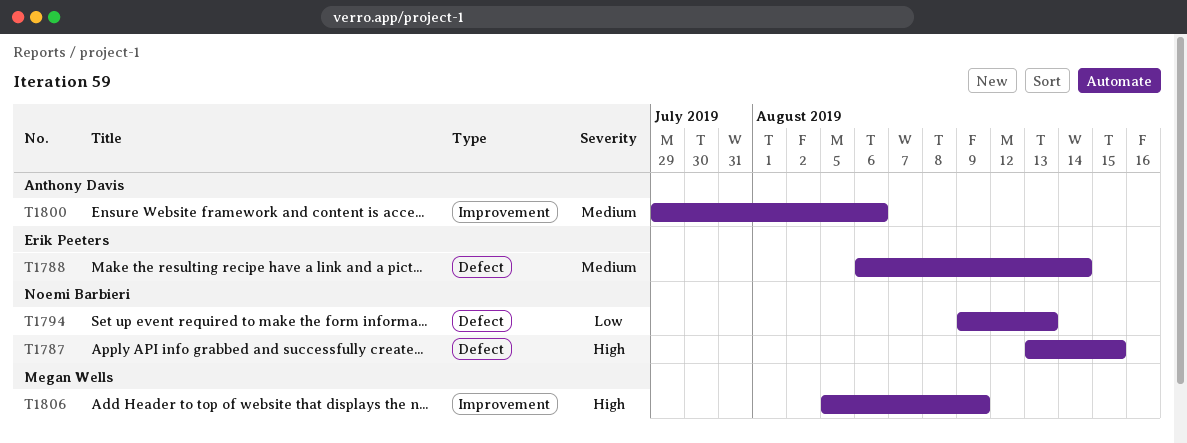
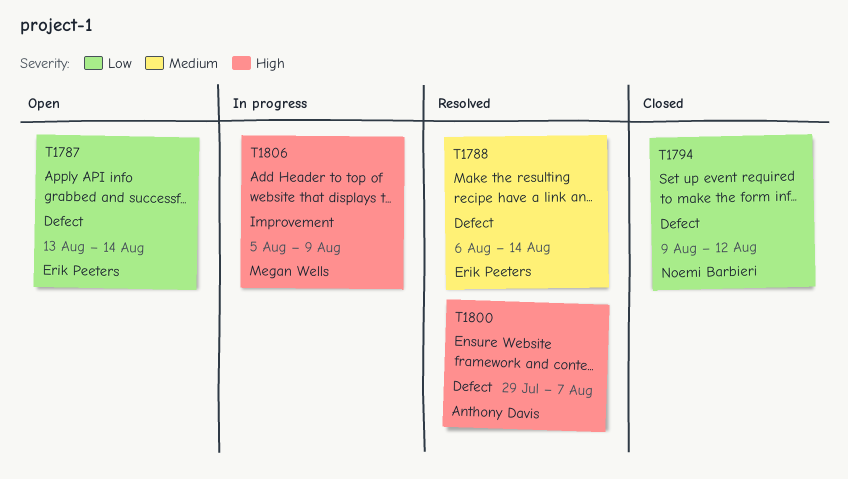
T1787, owner: Noemi Barbieri -> Erik Peeters
T1787, priority: High -> Low
T1787, due: Aug 15 -> Aug 14
T1794, due: Aug 13 -> Aug 12
T1800, priority: Medium -> High
T1800, label: Improvement -> Defect
T1800, due: Aug 6 -> Aug 7

